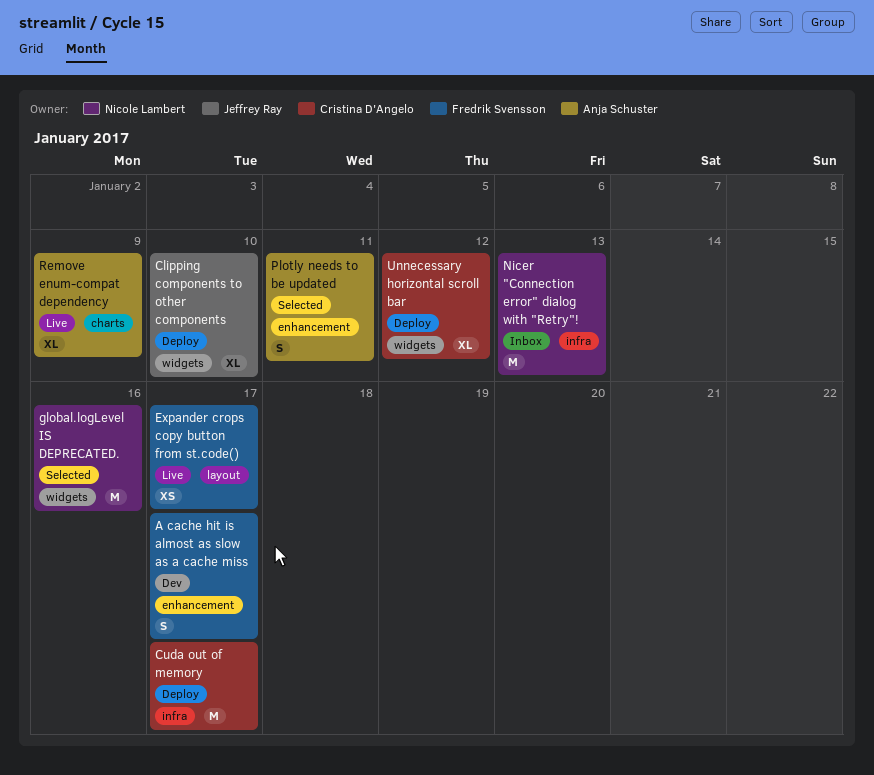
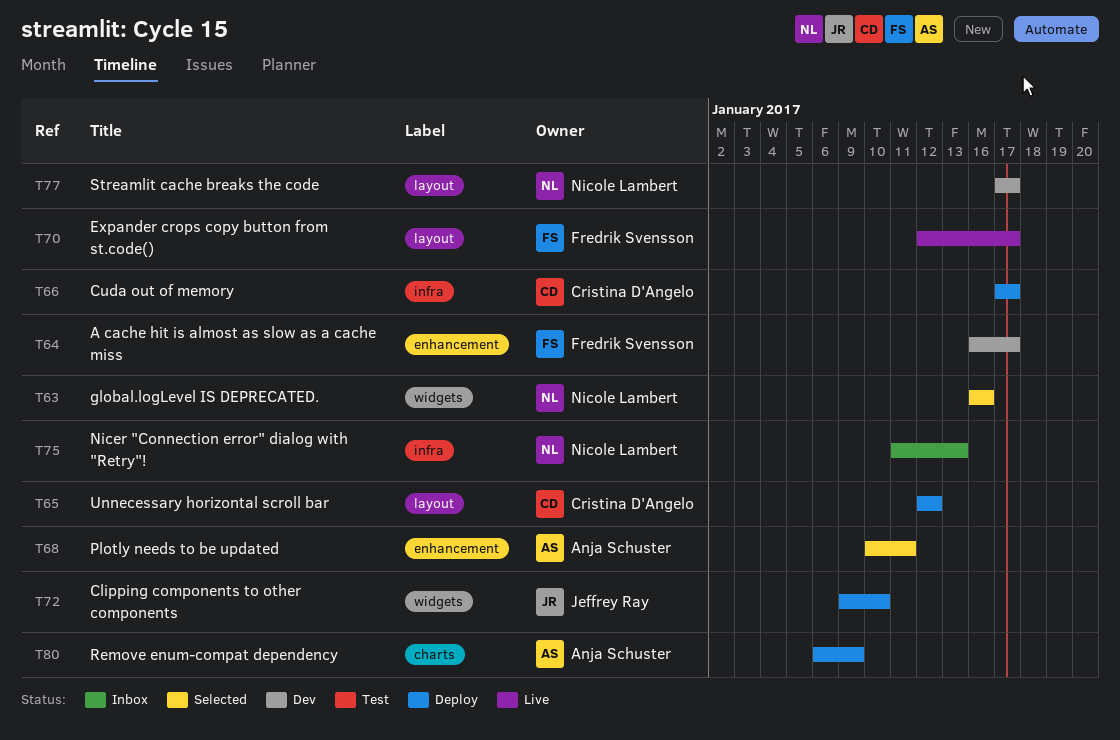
Remove enum-compat dependency, status: Live -> Deploy
Streamlit cache breaks the code: none -> present
Unnecessary horizontal scroll bar, label: widgets -> layout

